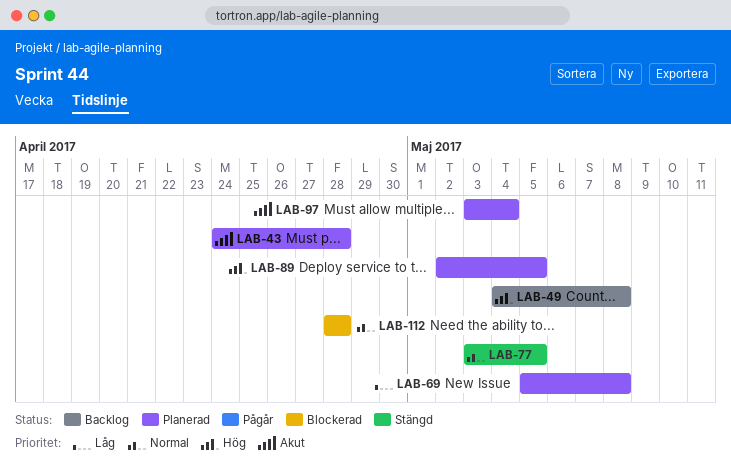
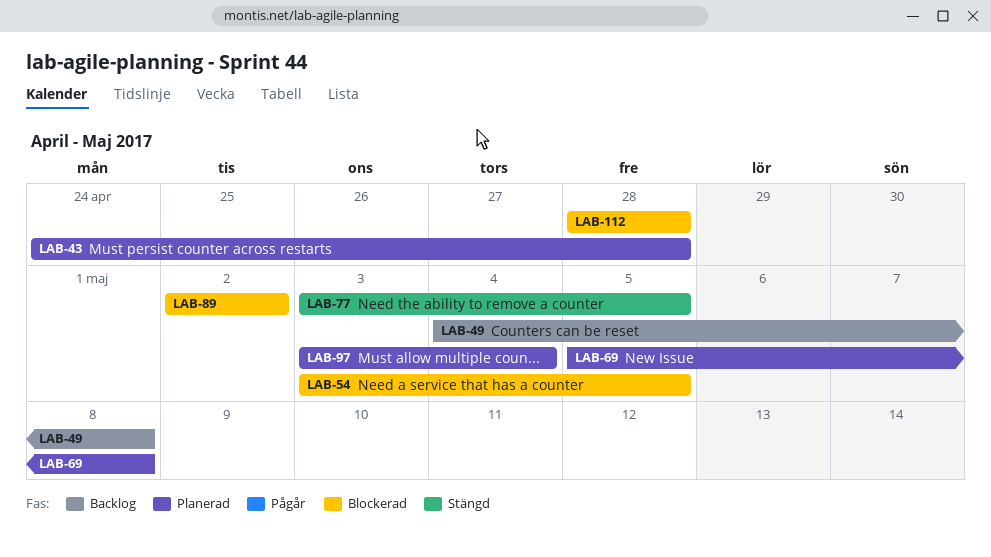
LAB-54: none -> present
LAB-89, status: Planerad -> Blockerad
LAB-89, due: May 5 -> May 2

